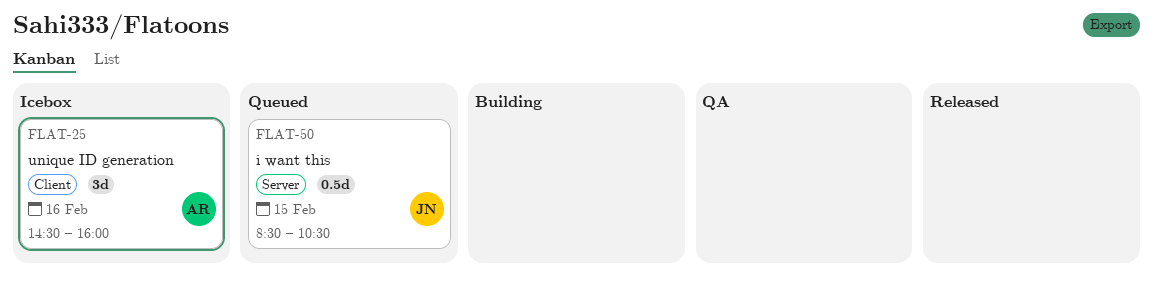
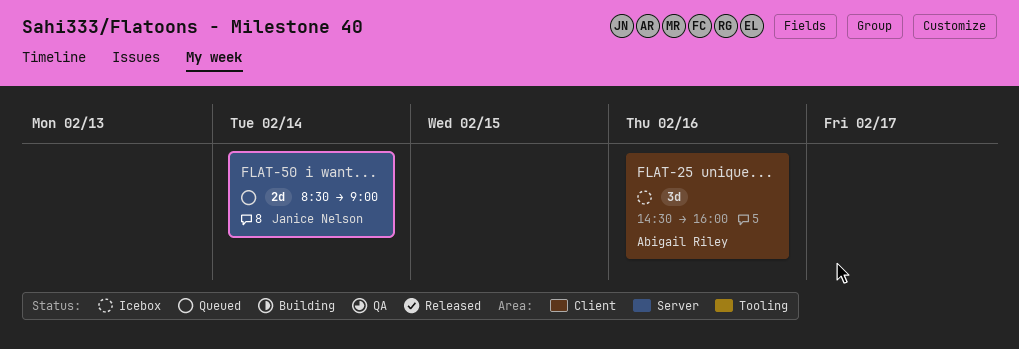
FLAT-50, estimate: 0.5d -> 2d
FLAT-50, day: Feb 15 -> Feb 14
FLAT-50, ends: 10:30 -> 09:00

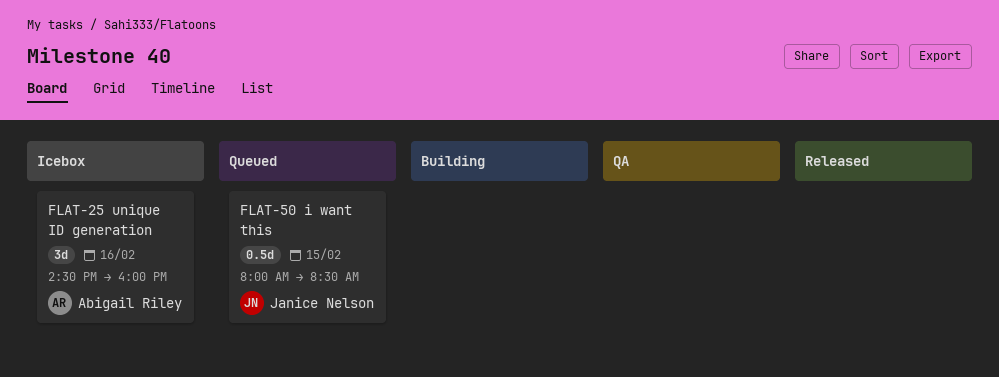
FLAT-50, estimate: 2d -> 0.5d
FLAT-50, day: Feb 14 -> Feb 15
FLAT-50, begins: 08:30 -> 08:00
FLAT-50, ends: 09:00 -> 08:30

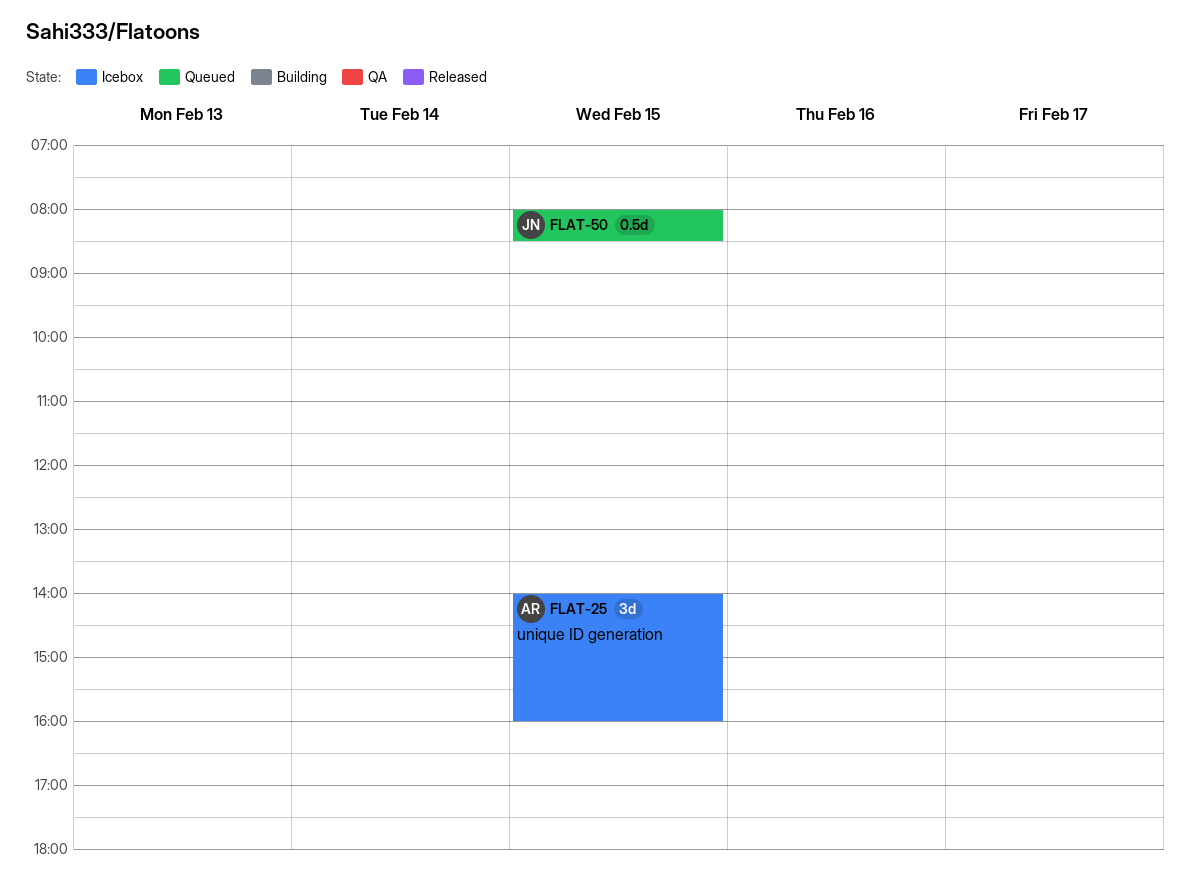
FLAT-25, day: Feb 16 -> Feb 15
FLAT-25, begins: 14:30 -> 14:00

